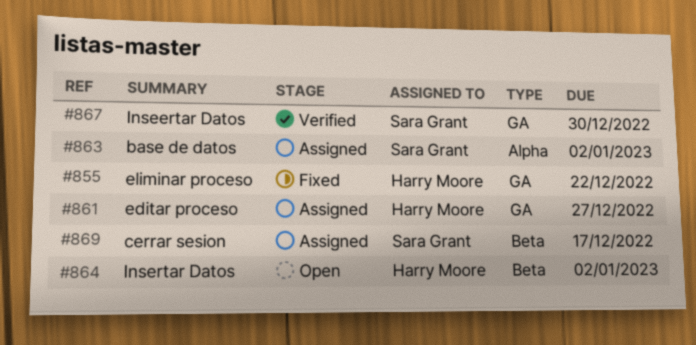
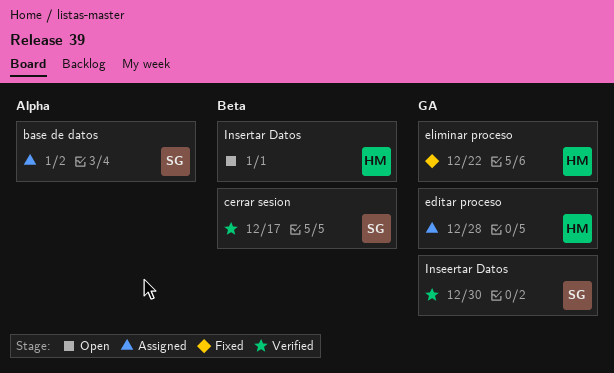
cerrar sesion, status: Assigned -> Verified
editar proceso, due: Dec 27 -> Dec 28
Insertar Datos, due: Jan 2 -> Jan 1

